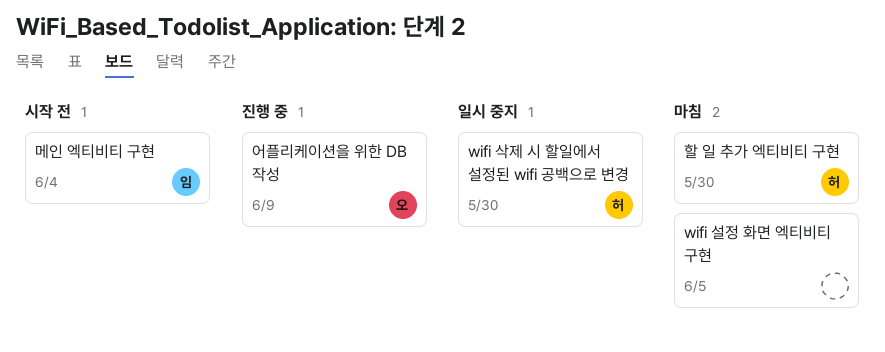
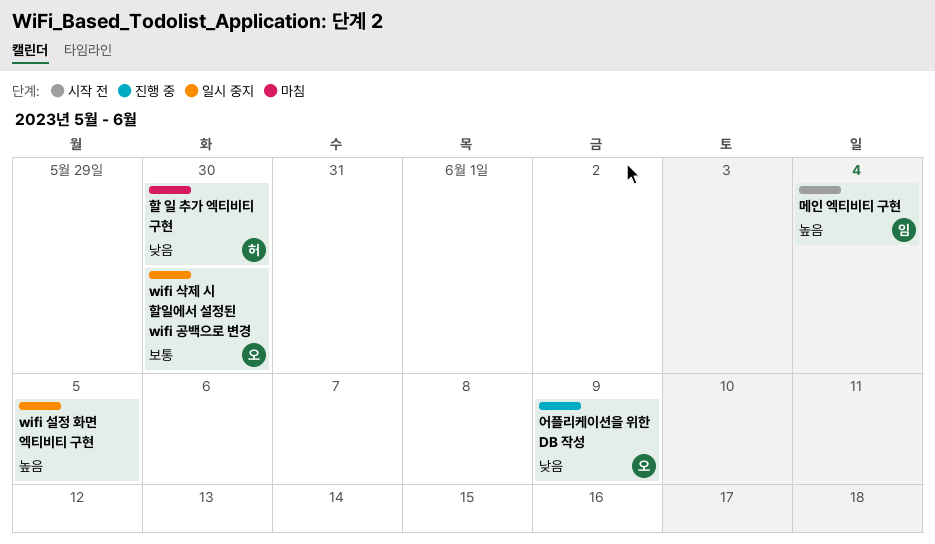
wifi 삭제 시 할일에서 설정된 wifi 공백으로 변경, owner: 허 -> 오
wifi 설정 화면 엑티비티 구현, status: 마침 -> 일시 중지

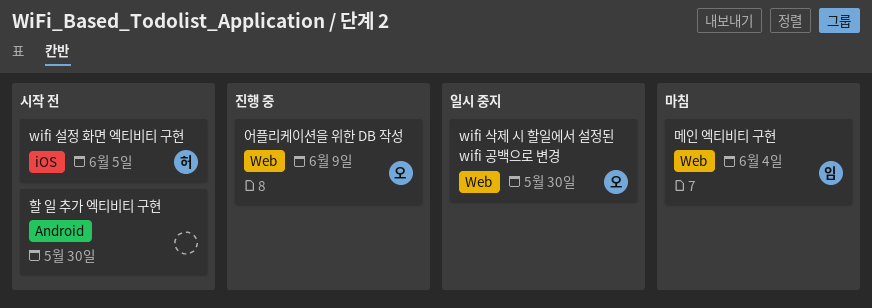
wifi 설정 화면 엑티비티 구현, status: 일시 중지 -> 시작 전
wifi 설정 화면 엑티비티 구현, owner: none -> 허
메인 엑티비티 구현, status: 시작 전 -> 마침
할 일 추가 엑티비티 구현, status: 마침 -> 시작 전
할 일 추가 엑티비티 구현, owner: 허 -> none

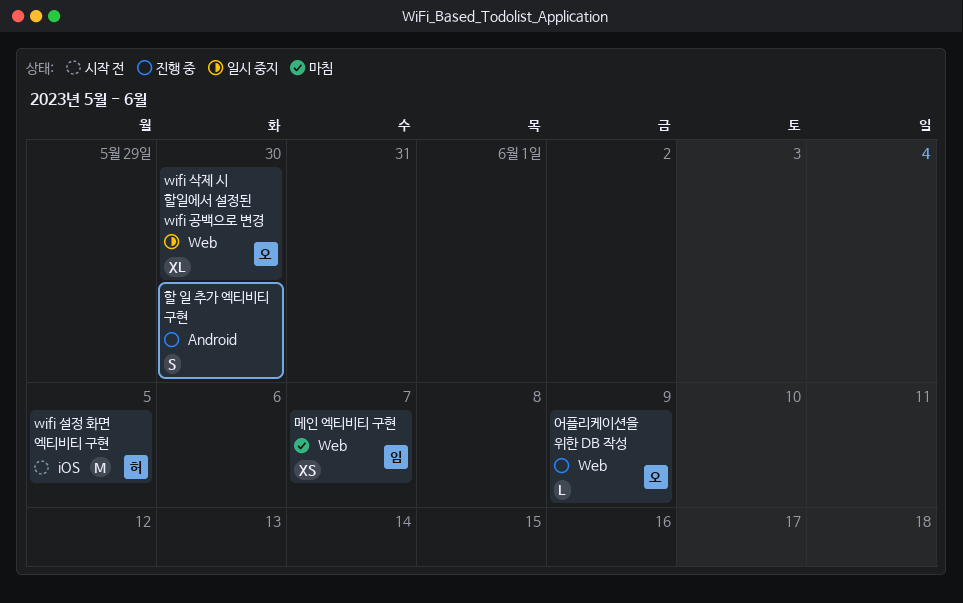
메인 엑티비티 구현, due: Jun 4 -> Jun 7
할 일 추가 엑티비티 구현, status: 시작 전 -> 진행 중

